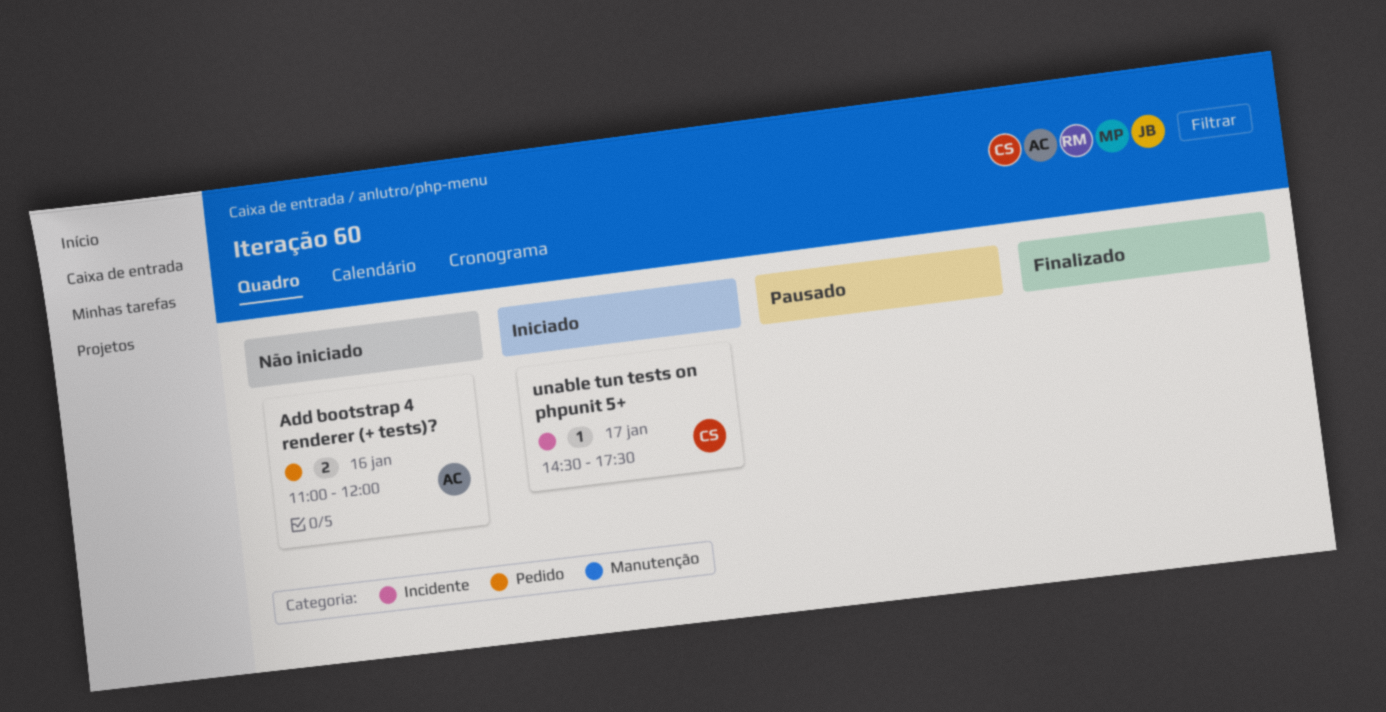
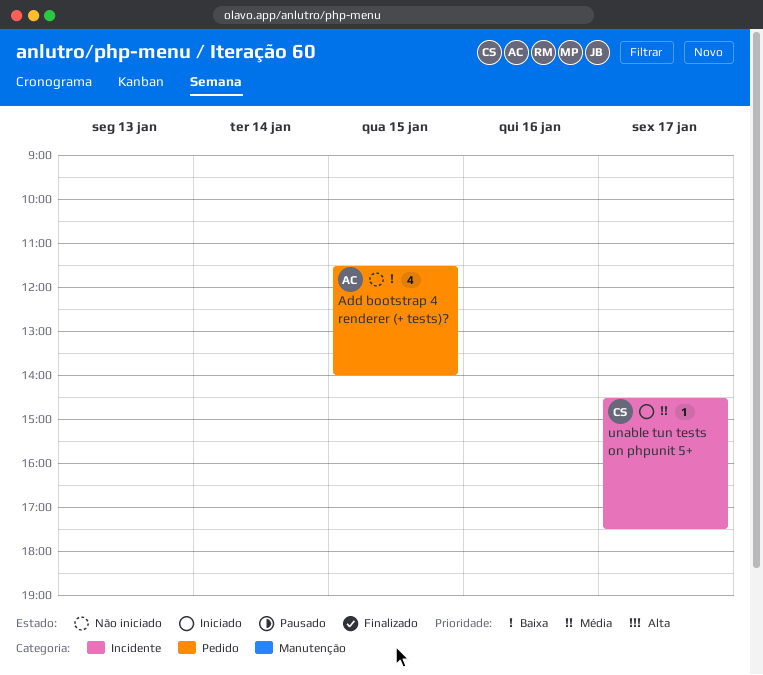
Add bootstrap 4 renderer (+ tests)?, estimate: 2 -> 4
Add bootstrap 4 renderer (+ tests)?, day: Jan 16 -> Jan 15
Add bootstrap 4 renderer (+ tests)?, begins: 11:00 -> 11:30
Add bootstrap 4 renderer (+ tests)?, ends: 12:00 -> 14:00

